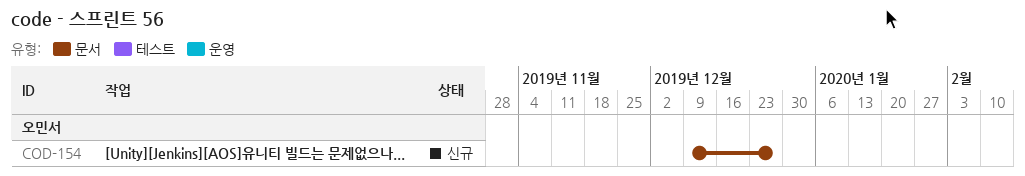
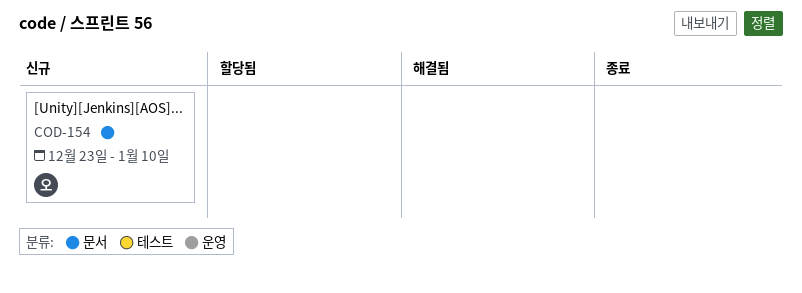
COD-154, start: Dec 9 -> Dec 23
COD-154, due: Dec 27 -> Jan 10

